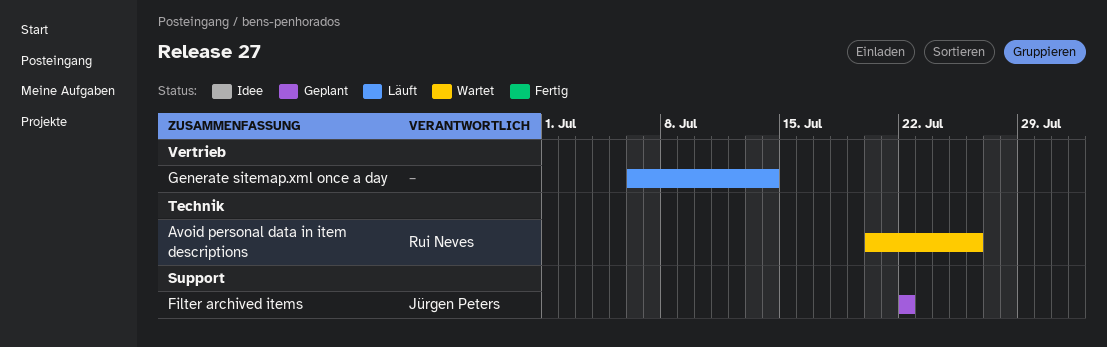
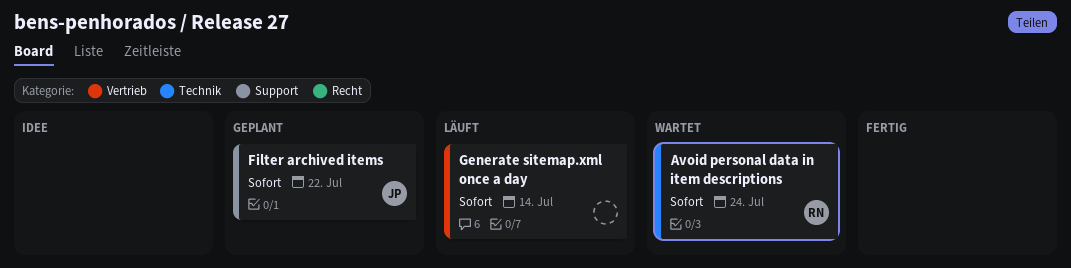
Avoid personal data in item descriptions, due: Jul 26 -> Jul 24

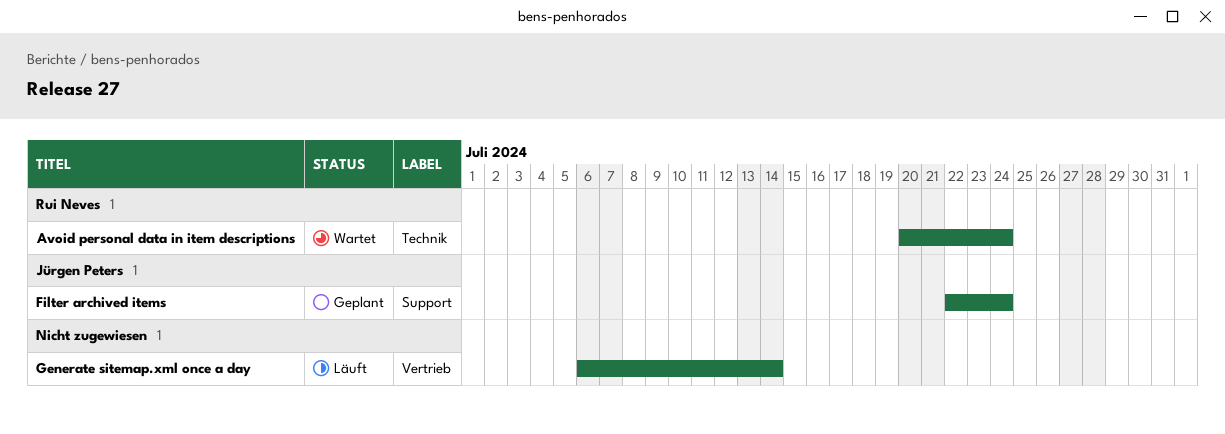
Filter archived items, due: Jul 22 -> Jul 24

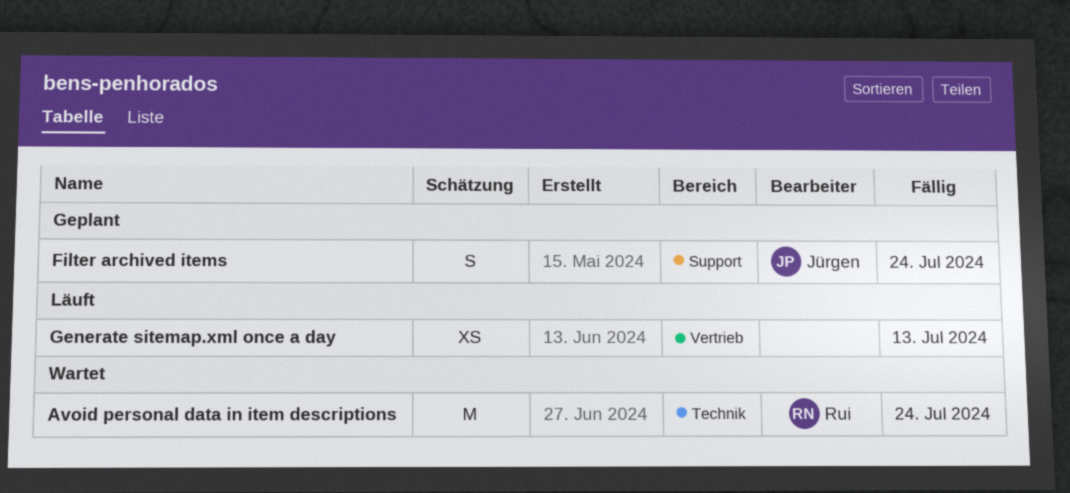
Generate sitemap.xml once a day, due: Jul 14 -> Jul 13

